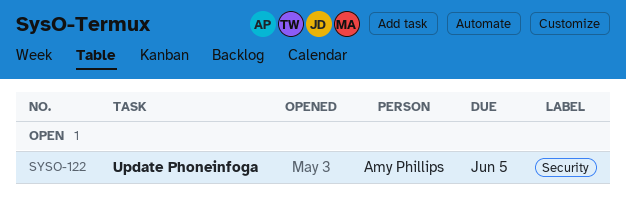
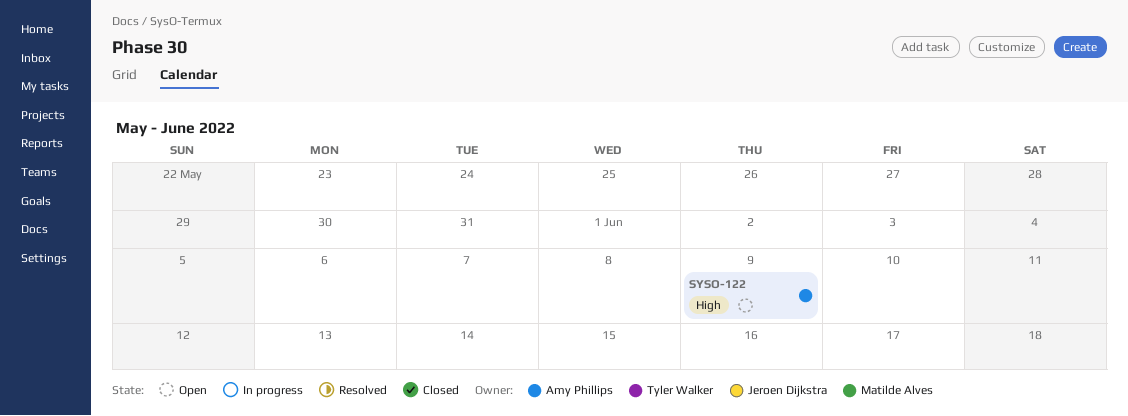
SYSO-122, due: Jun 5 -> Jun 9

